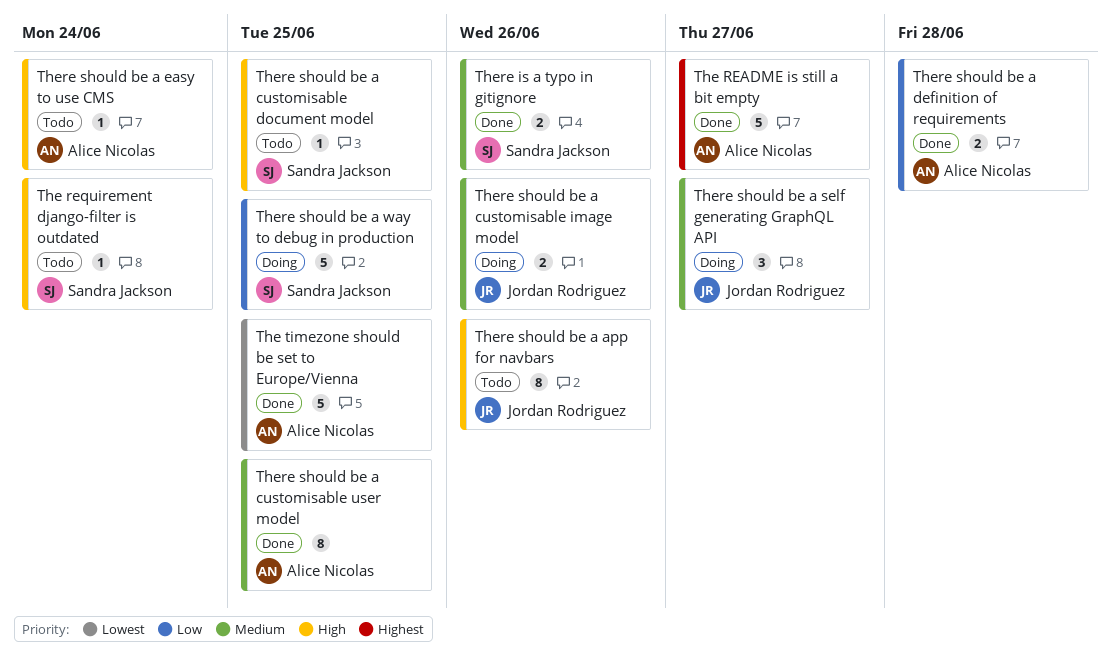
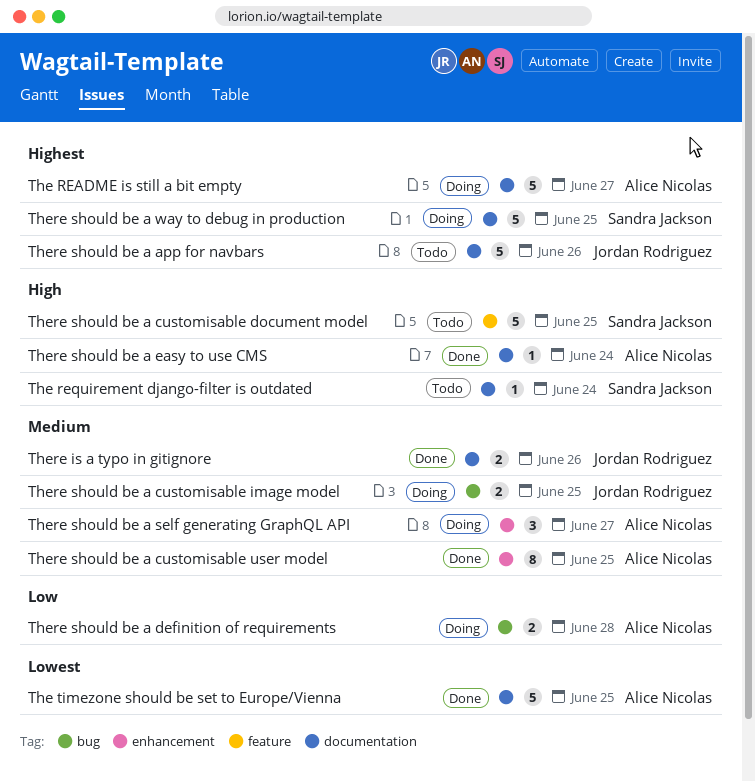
The README is still a bit empty, status: Done -> Doing
There is a typo in gitignore, owner: Sandra Jackson -> Jordan Rodriguez
There should be a app for navbars, priority: High -> Highest
There should be a app for navbars, estimate: 8 -> 5
There should be a customisable document model, estimate: 1 -> 5
There should be a customisable image model, due: Jun 26 -> Jun 25
There should be a definition of requirements, status: Done -> Doing
There should be a easy to use CMS, status: Todo -> Done
There should be a self generating GraphQL API, owner: Jordan Rodriguez -> Alice Nicolas
There should be a way to debug in production, priority: Low -> Highest

